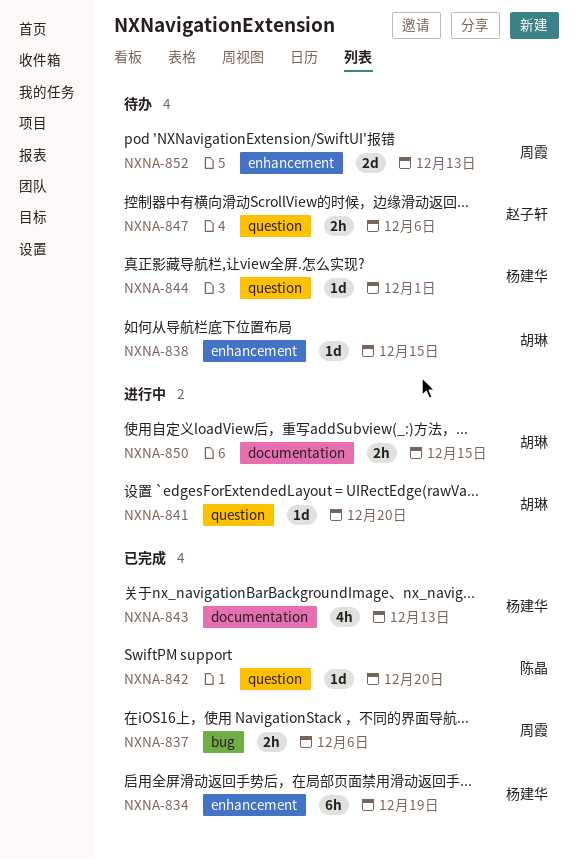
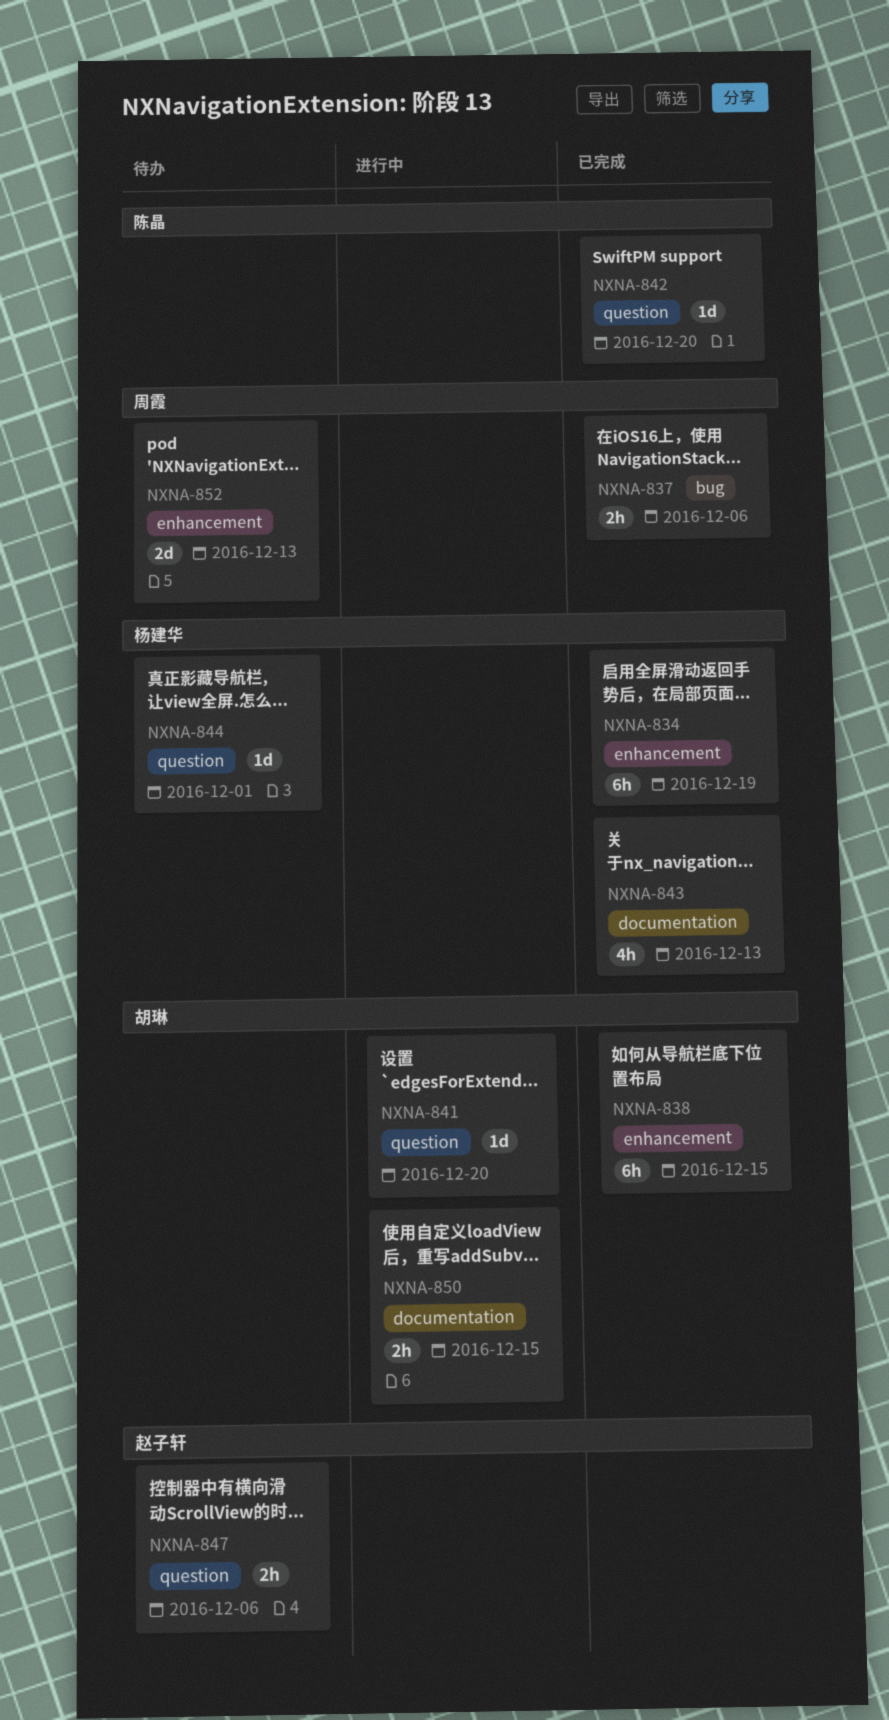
NXNA-838, status: 待办 -> 已完成
NXNA-838, estimate: 1d -> 6h

